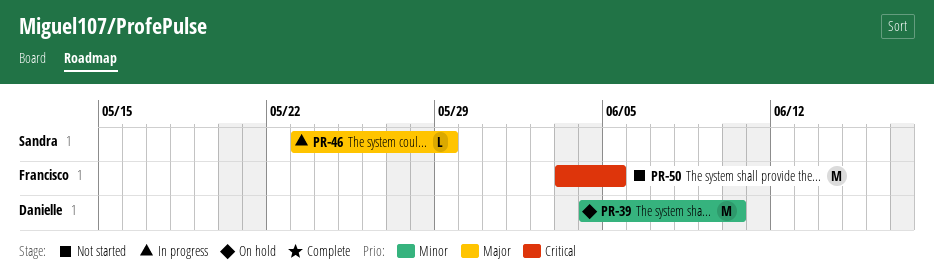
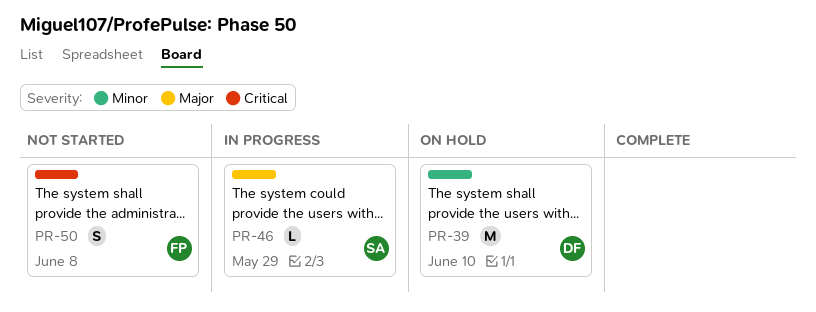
PR-50, estimate: M -> S
PR-50, due: Jun 5 -> Jun 8

